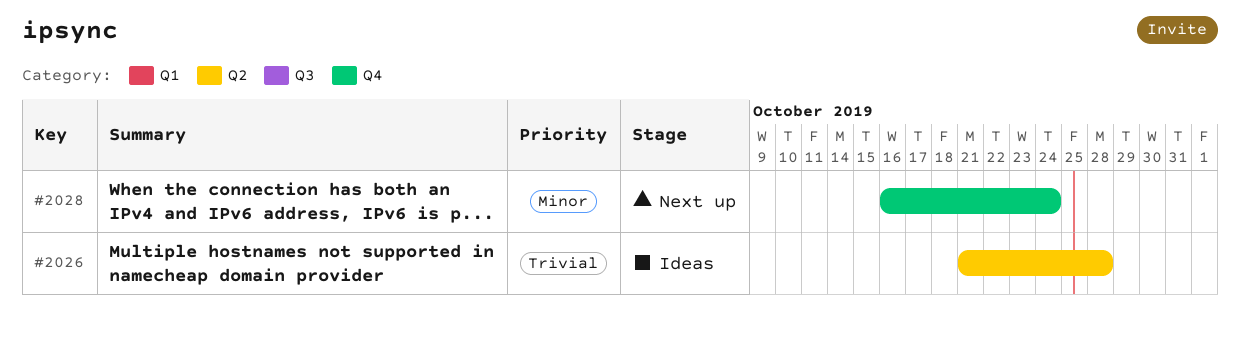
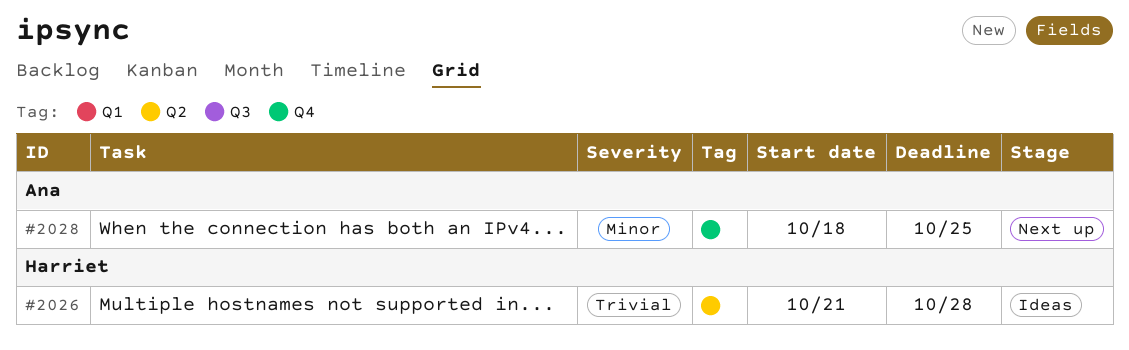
#2028, start: Oct 16 -> Oct 18
#2028, due: Oct 24 -> Oct 25

